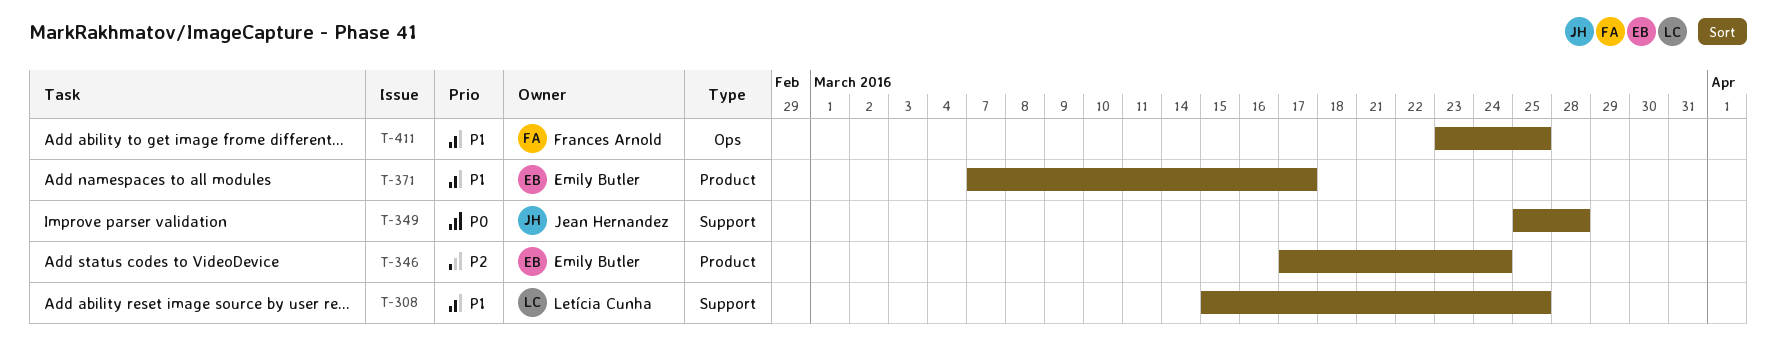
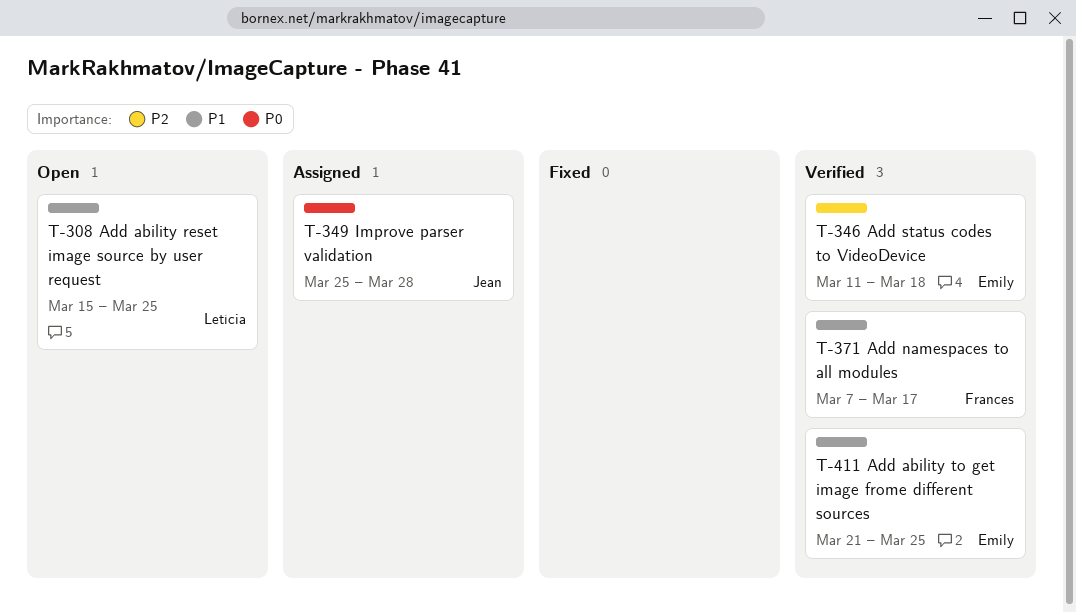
T-346, start: Mar 17 -> Mar 11
T-346, due: Mar 24 -> Mar 18
T-371, owner: Emily Butler -> Frances Arnold
T-411, owner: Frances Arnold -> Emily Butler
T-411, start: Mar 23 -> Mar 21

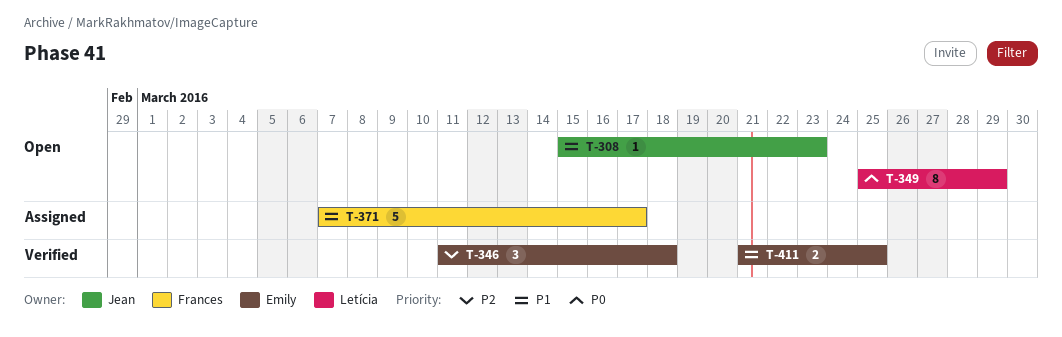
T-308, owner: Letícia -> Jean
T-308, due: Mar 25 -> Mar 23
T-349, status: Assigned -> Open
T-349, owner: Jean -> Letícia
T-349, due: Mar 28 -> Mar 29
T-371, status: Verified -> Assigned

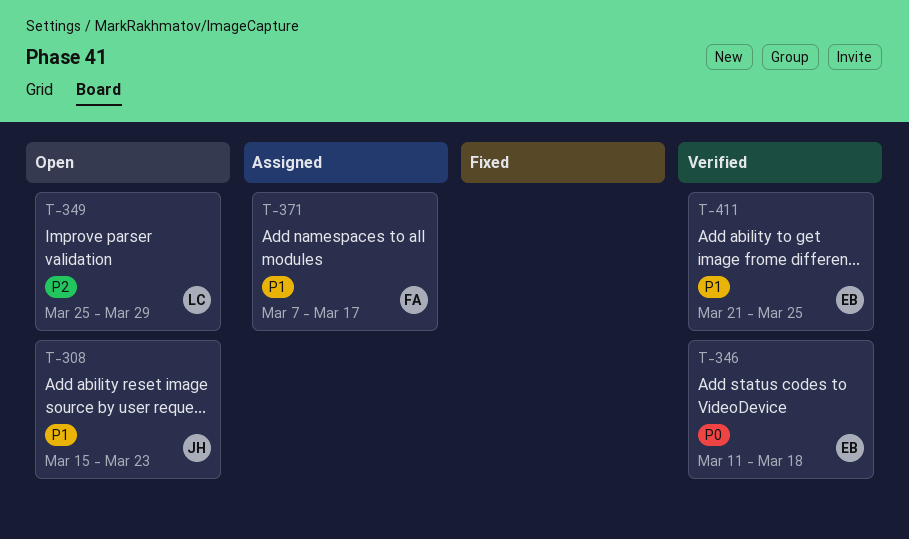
T-346, priority: P2 -> P0
T-349, priority: P0 -> P2

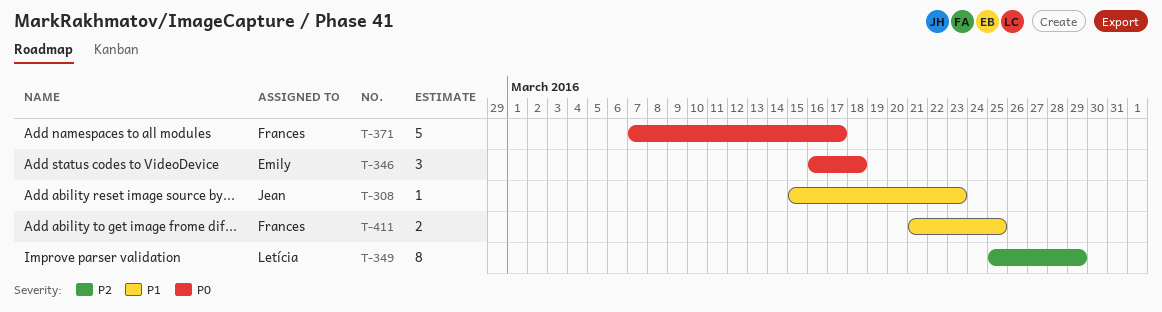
T-346, start: Mar 11 -> Mar 16
T-371, priority: P1 -> P0
T-411, owner: Emily -> Frances

